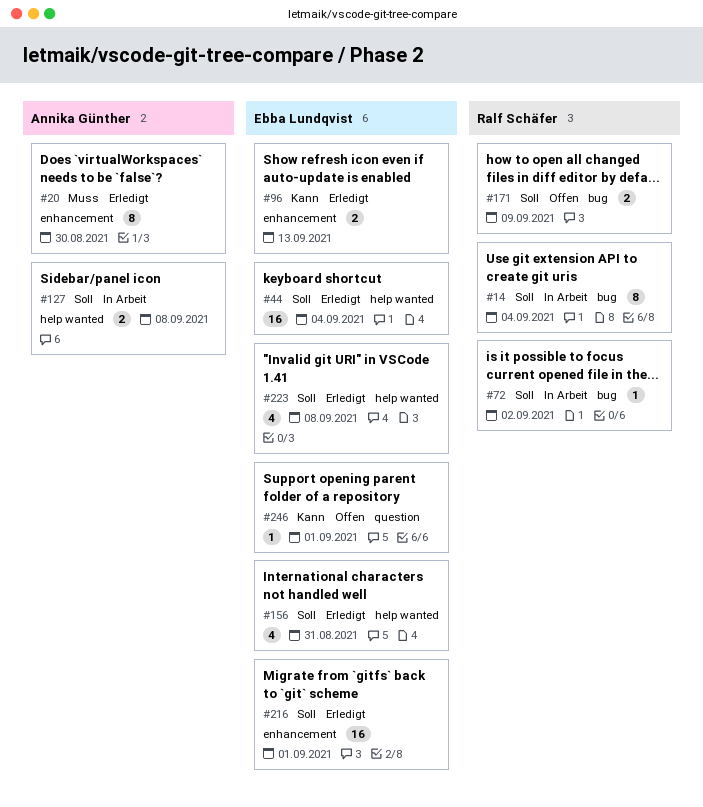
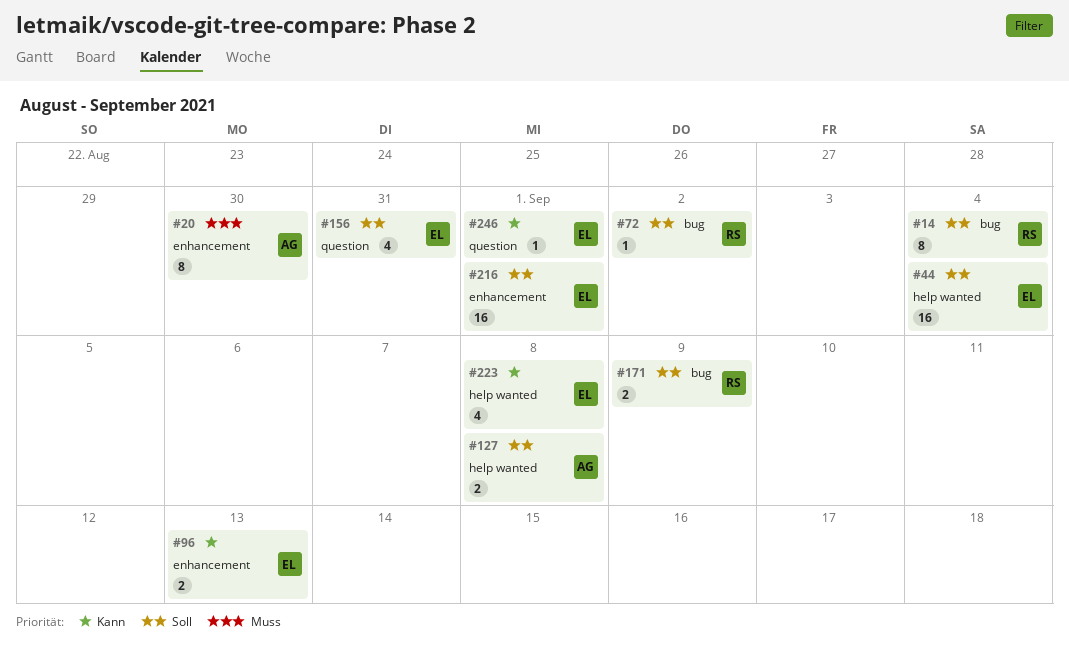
#156, label: help wanted -> question
#223, priority: Soll -> Kann

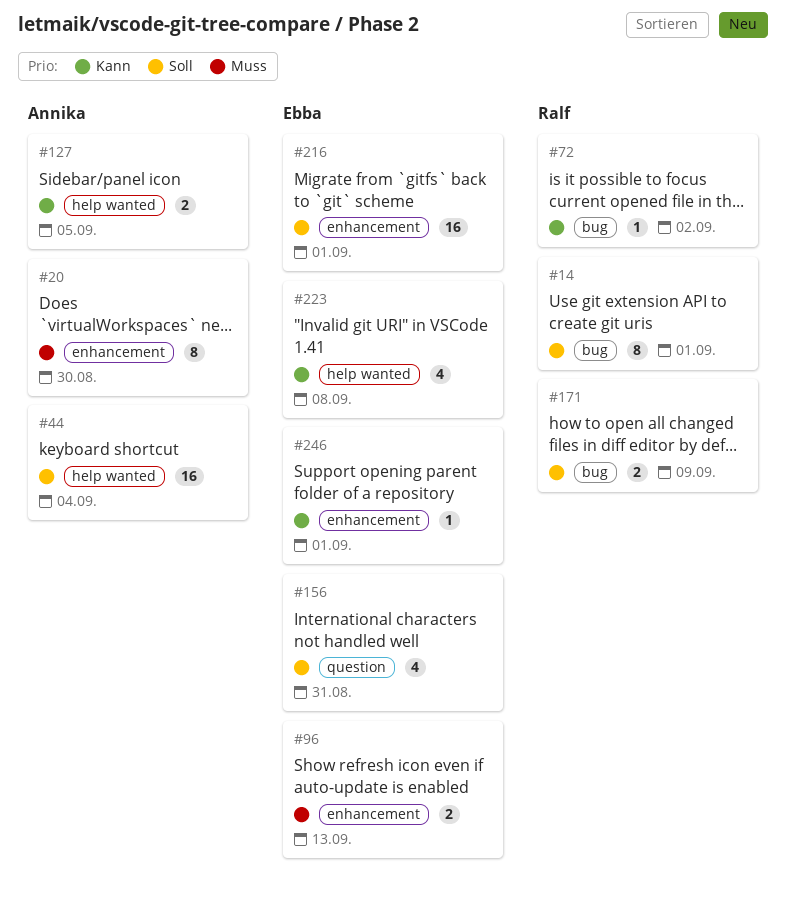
#14, due: Sep 4 -> Sep 1
#44, owner: Ebba -> Annika
#72, priority: Soll -> Kann
#96, priority: Kann -> Muss
#127, priority: Soll -> Kann
#127, due: Sep 8 -> Sep 5
#246, label: question -> enhancement

